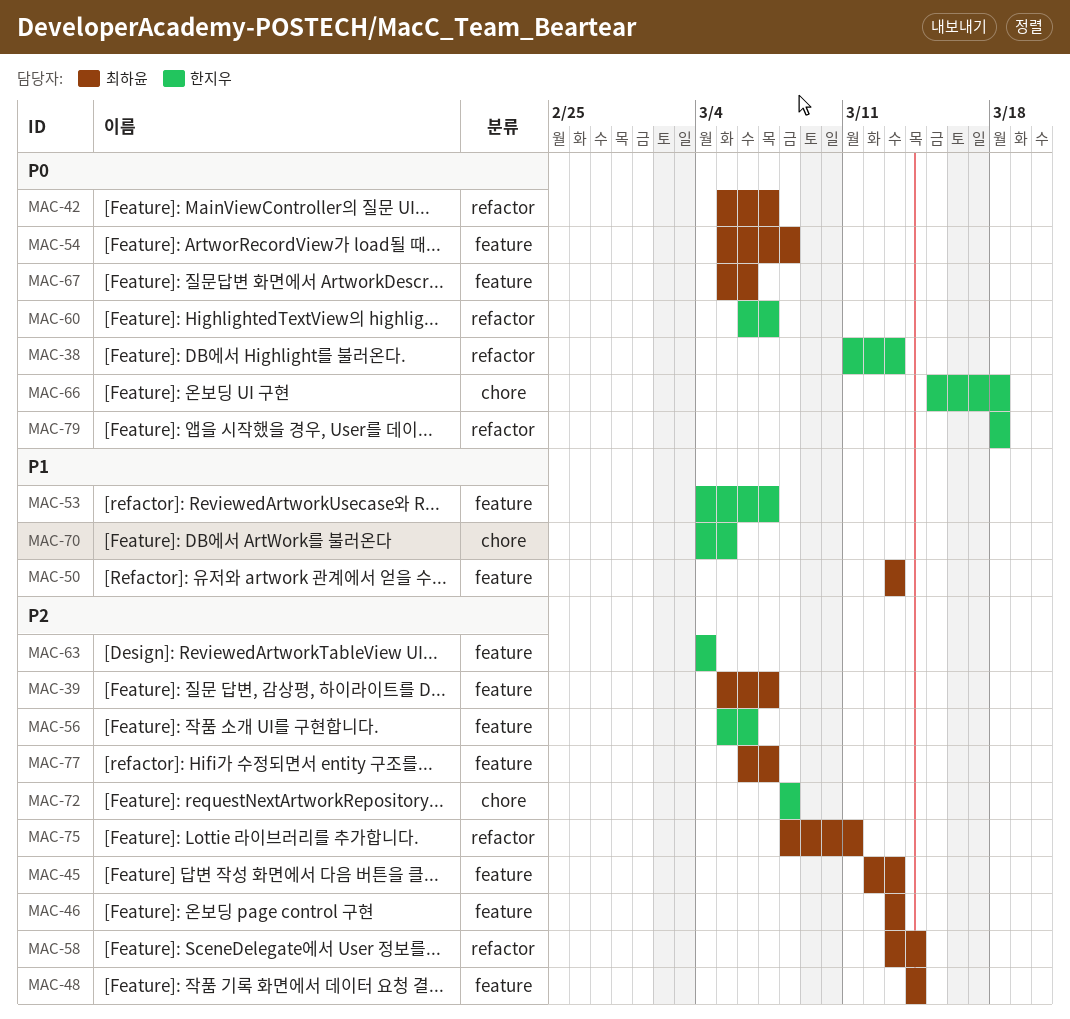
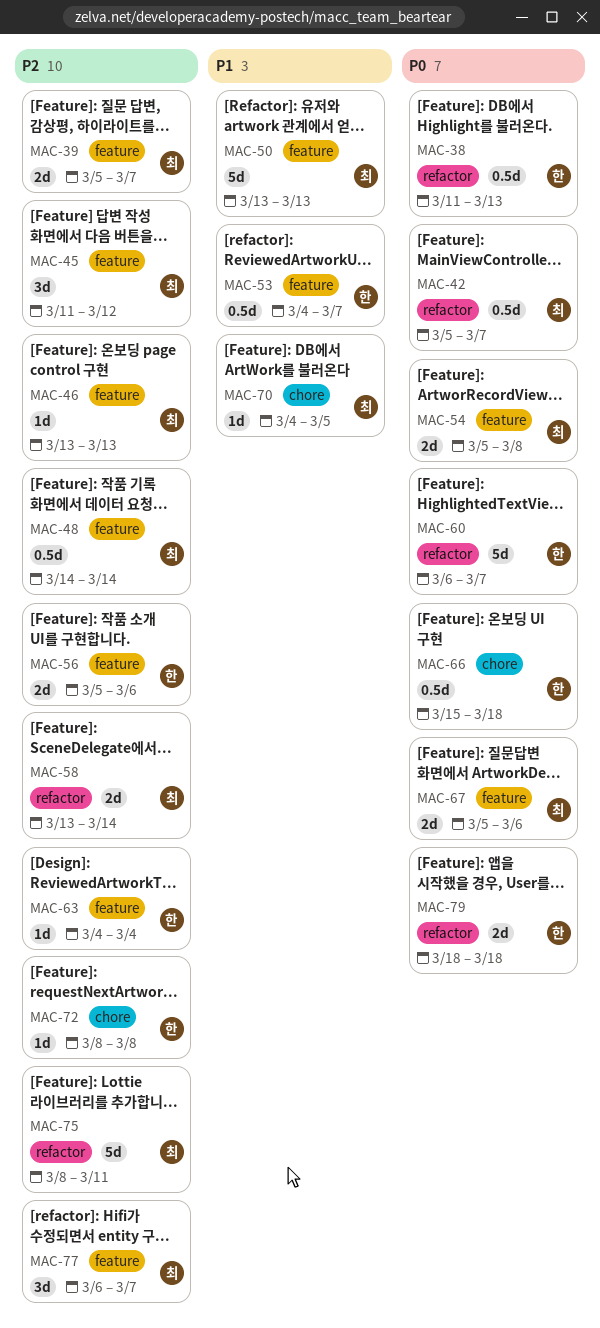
MAC-45, start: Mar 12 -> Mar 11
MAC-45, due: Mar 13 -> Mar 12
MAC-70, owner: 한지우 -> 최하윤

